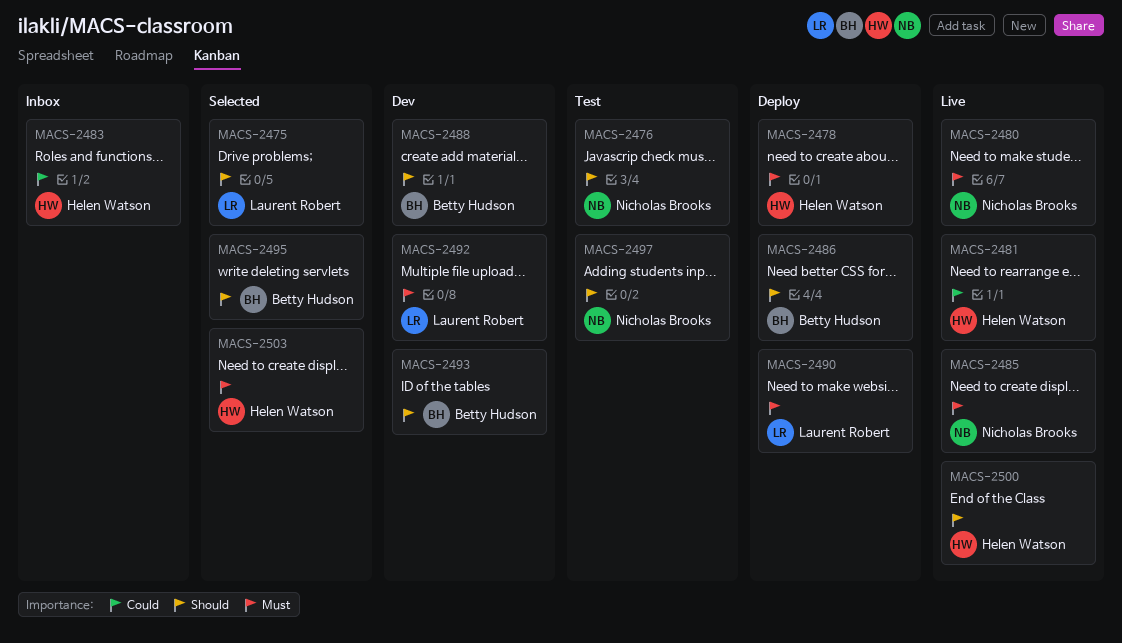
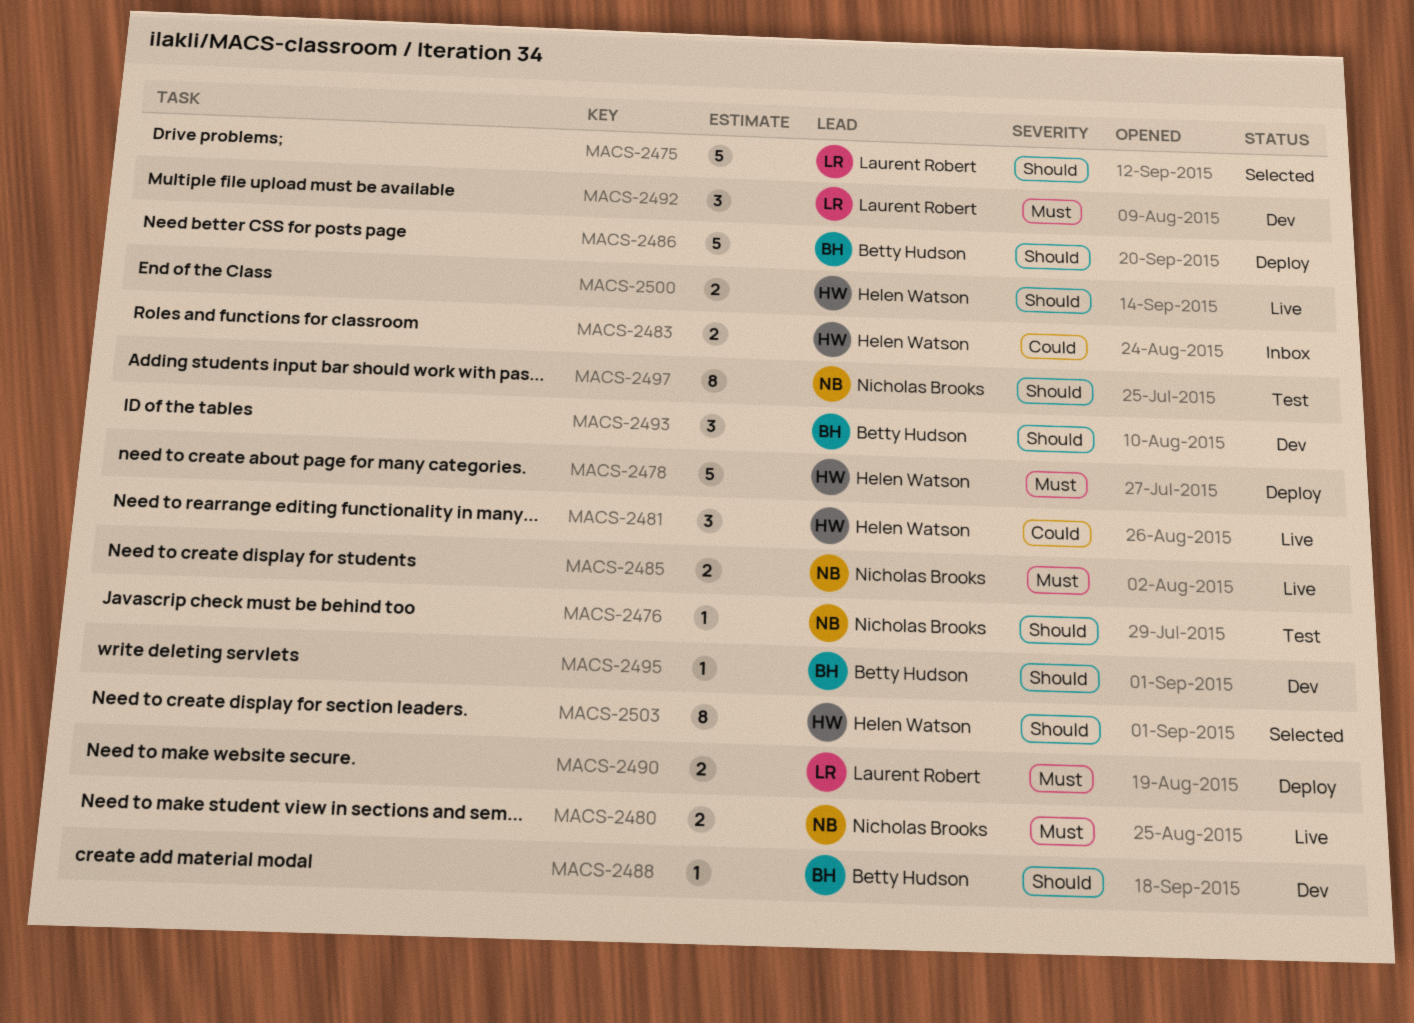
MACS-2495, status: Selected -> Dev
MACS-2503, priority: Must -> Should

